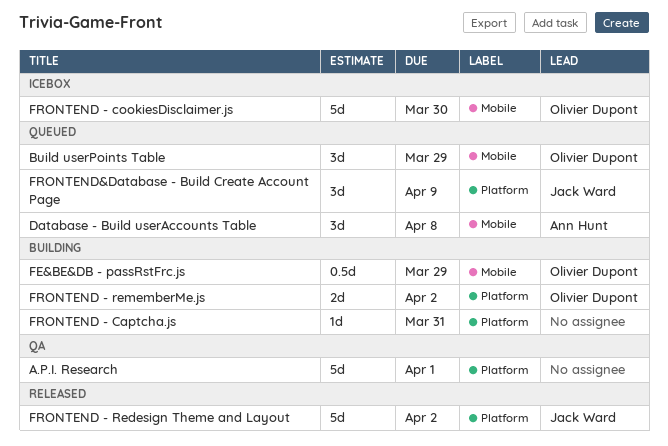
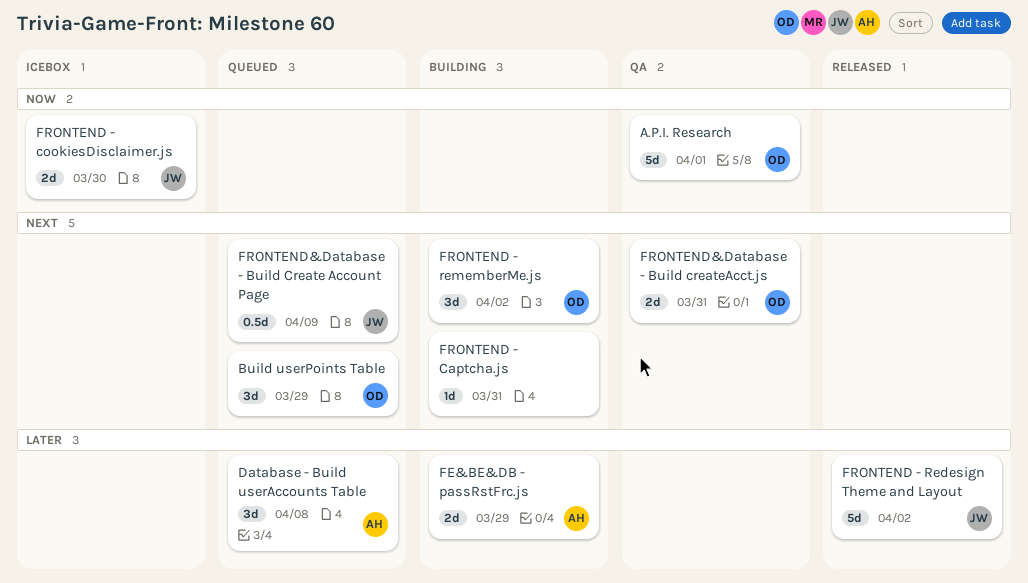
A.P.I. Research, owner: none -> Olivier Dupont
FE&BE&DB - passRstFrc.js, owner: Olivier Dupont -> Ann Hunt
FE&BE&DB - passRstFrc.js, estimate: 0.5d -> 2d
FRONTEND - cookiesDisclaimer.js, owner: Olivier Dupont -> Jack Ward
FRONTEND - cookiesDisclaimer.js, estimate: 5d -> 2d
FRONTEND - rememberMe.js, estimate: 2d -> 3d
FRONTEND&Database - Build Create Account Page, estimate: 3d -> 0.5d
FRONTEND&Database - Build createAcct.js: none -> present

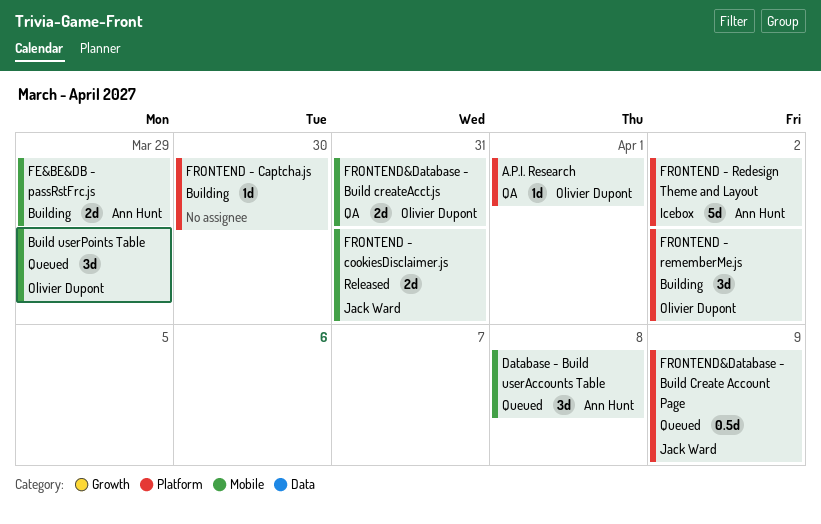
A.P.I. Research, estimate: 5d -> 1d
FRONTEND - Captcha.js, due: Mar 31 -> Mar 30
FRONTEND - cookiesDisclaimer.js, status: Icebox -> Released
FRONTEND - cookiesDisclaimer.js, due: Mar 30 -> Mar 31
FRONTEND - Redesign Theme and Layout, status: Released -> Icebox
FRONTEND - Redesign Theme and Layout, owner: Jack Ward -> Ann Hunt

